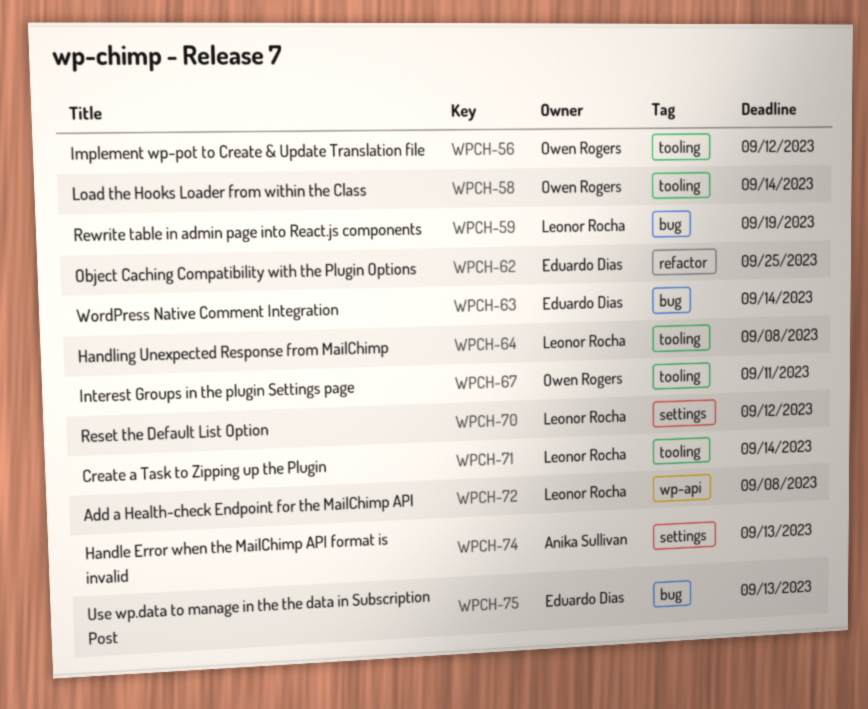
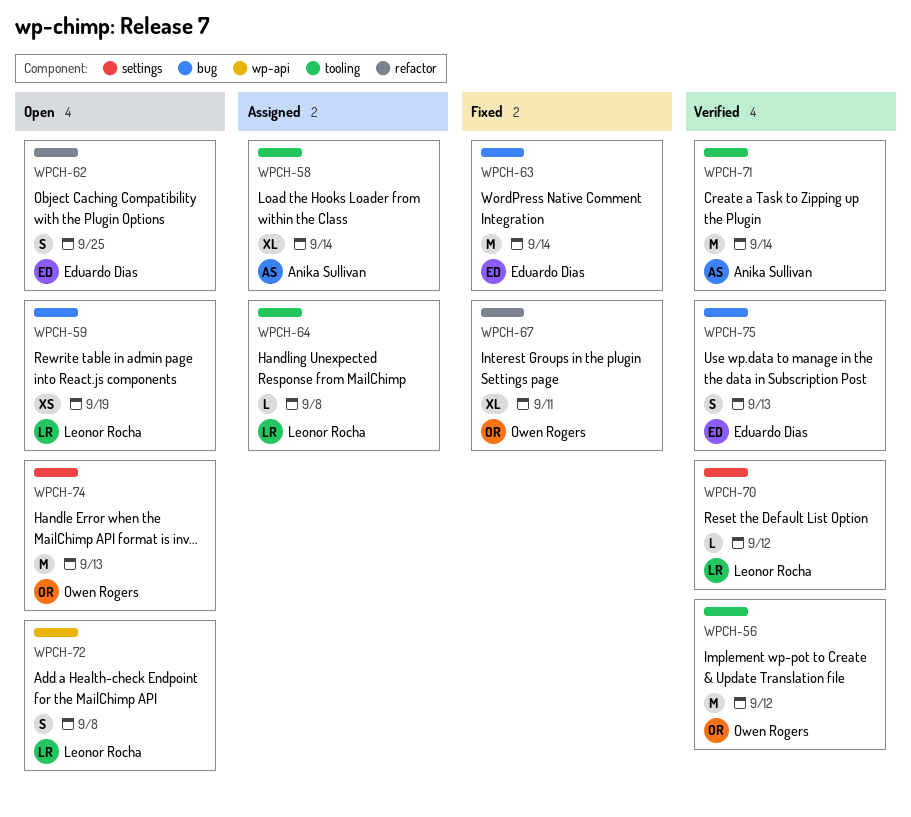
WPCH-58, owner: Owen Rogers -> Anika Sullivan
WPCH-67, label: tooling -> refactor
WPCH-71, owner: Leonor Rocha -> Anika Sullivan
WPCH-74, owner: Anika Sullivan -> Owen Rogers

